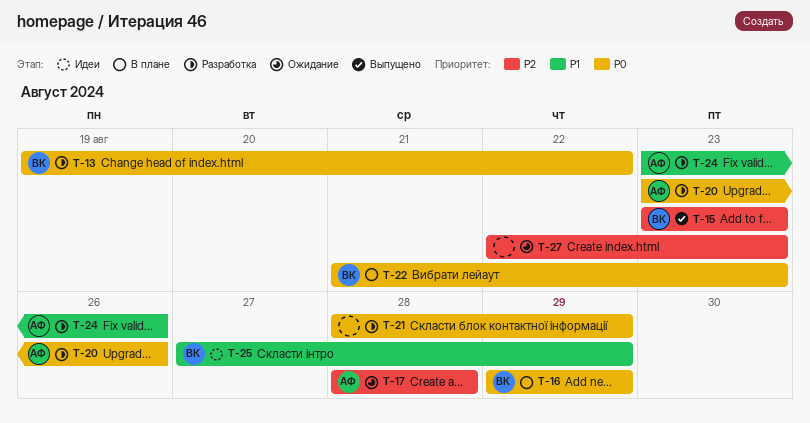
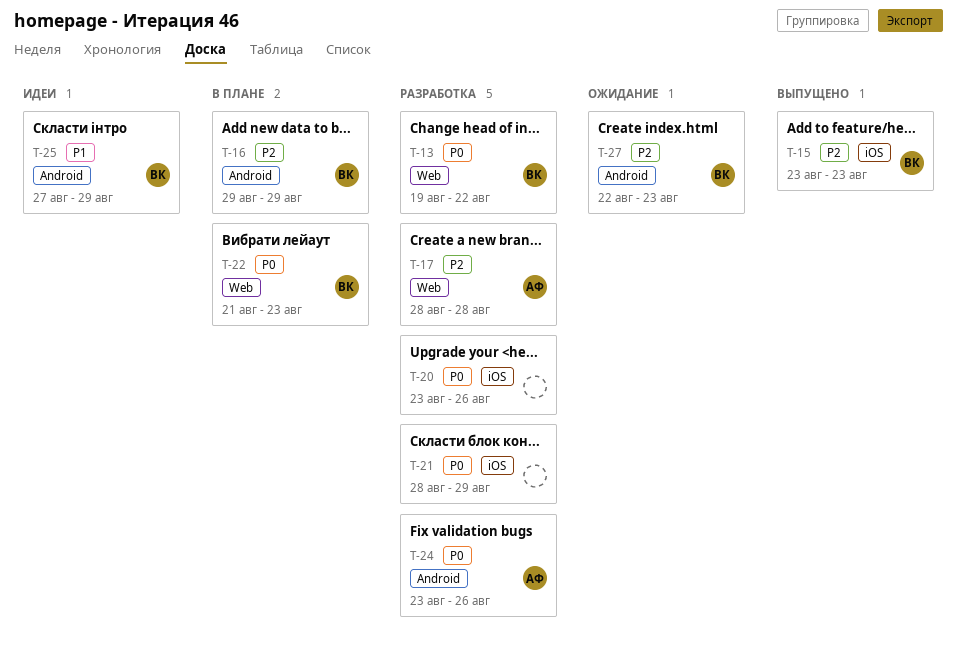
T-16, priority: P0 -> P2
T-17, status: Ожидание -> Разработка
T-20, owner: АФ -> none
T-24, priority: P1 -> P0
T-27, owner: none -> ВК

